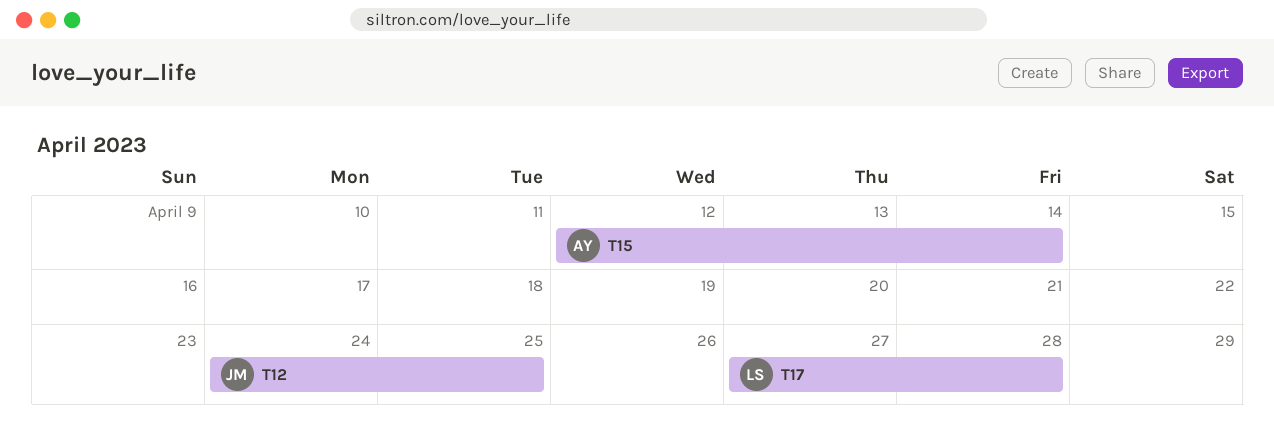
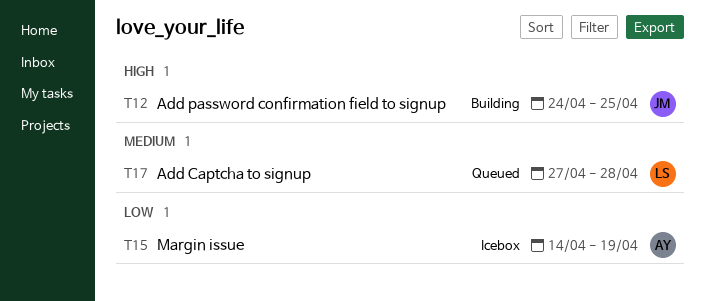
T15, start: Apr 12 -> Apr 14
T15, due: Apr 14 -> Apr 19

